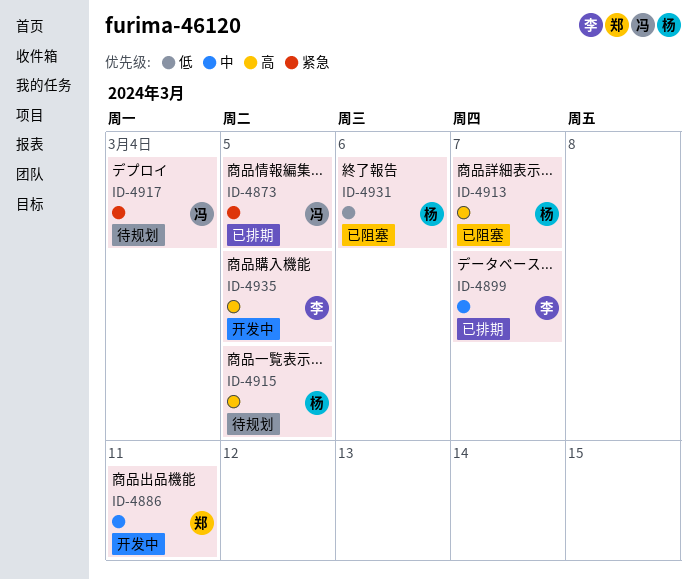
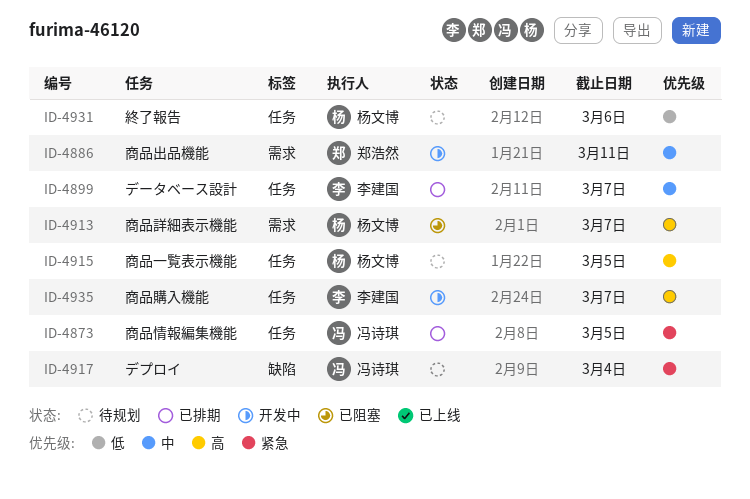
ID-4931, status: 已阻塞 -> 待规划
ID-4935, due: Mar 5 -> Mar 7

